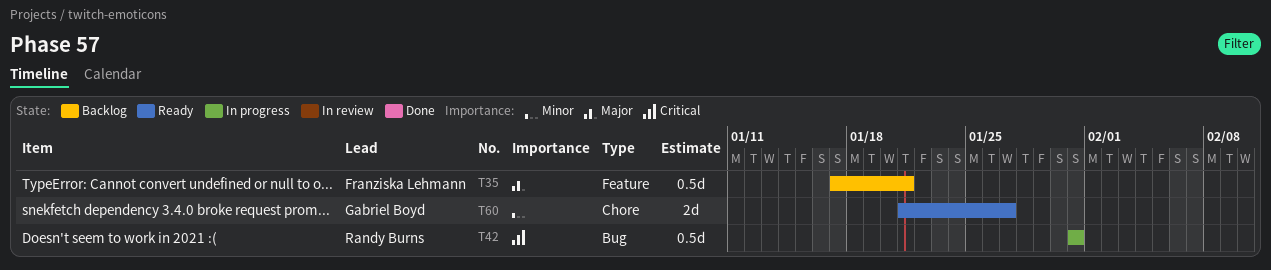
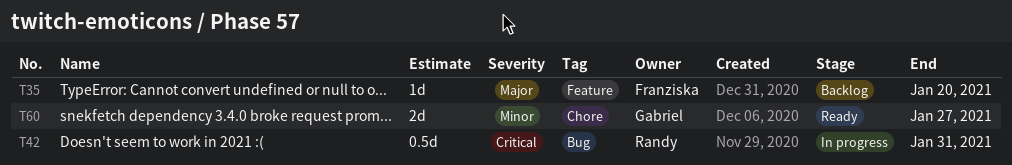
T35, estimate: 0.5d -> 1d
T35, due: Jan 21 -> Jan 20

